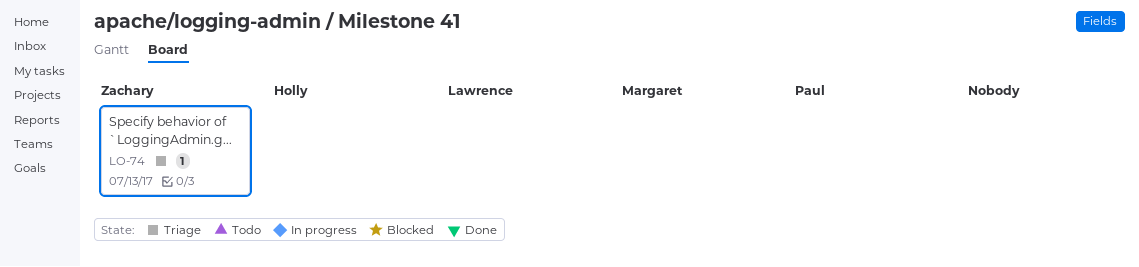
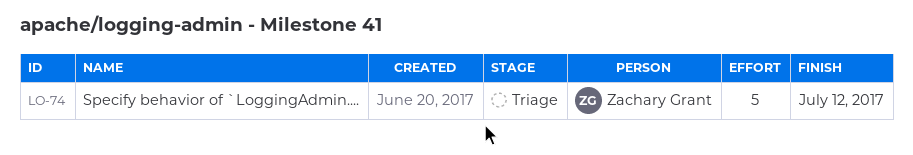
LO-74, estimate: 1 -> 5
LO-74, due: Jul 13 -> Jul 12

